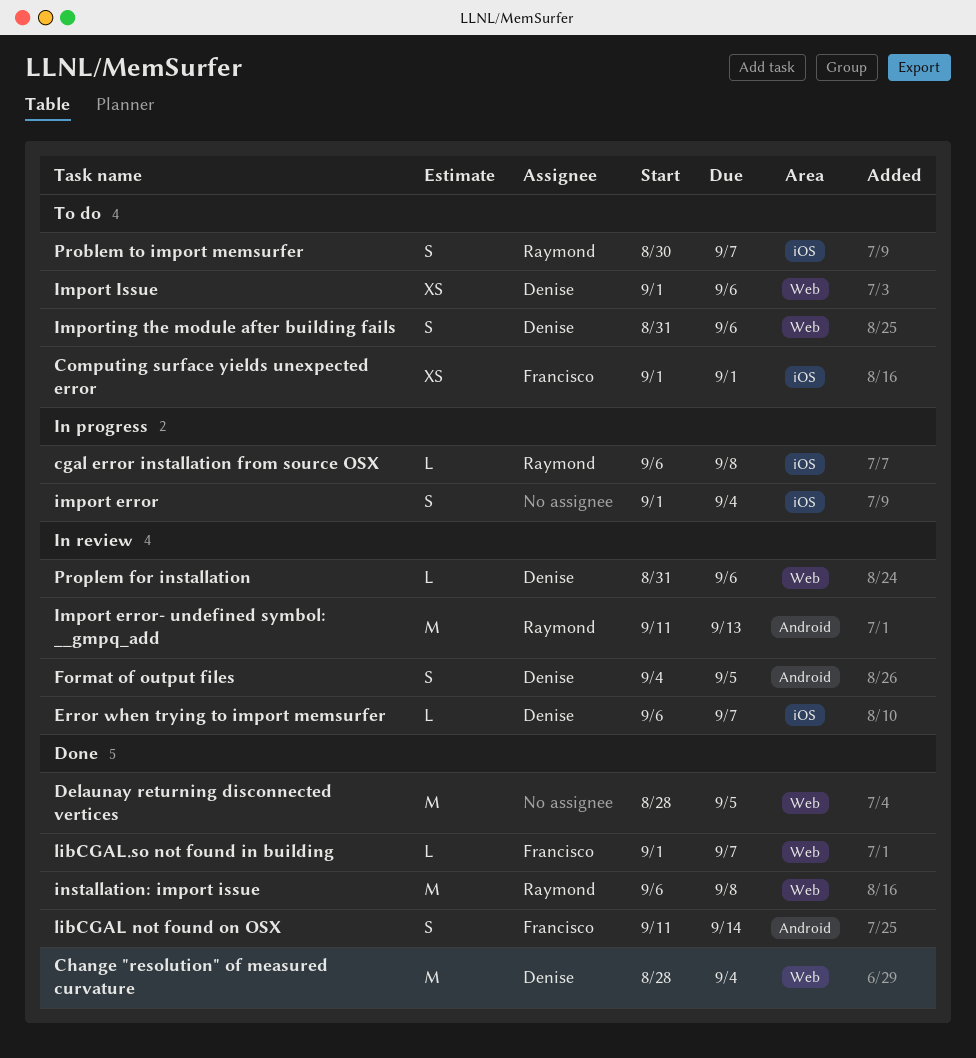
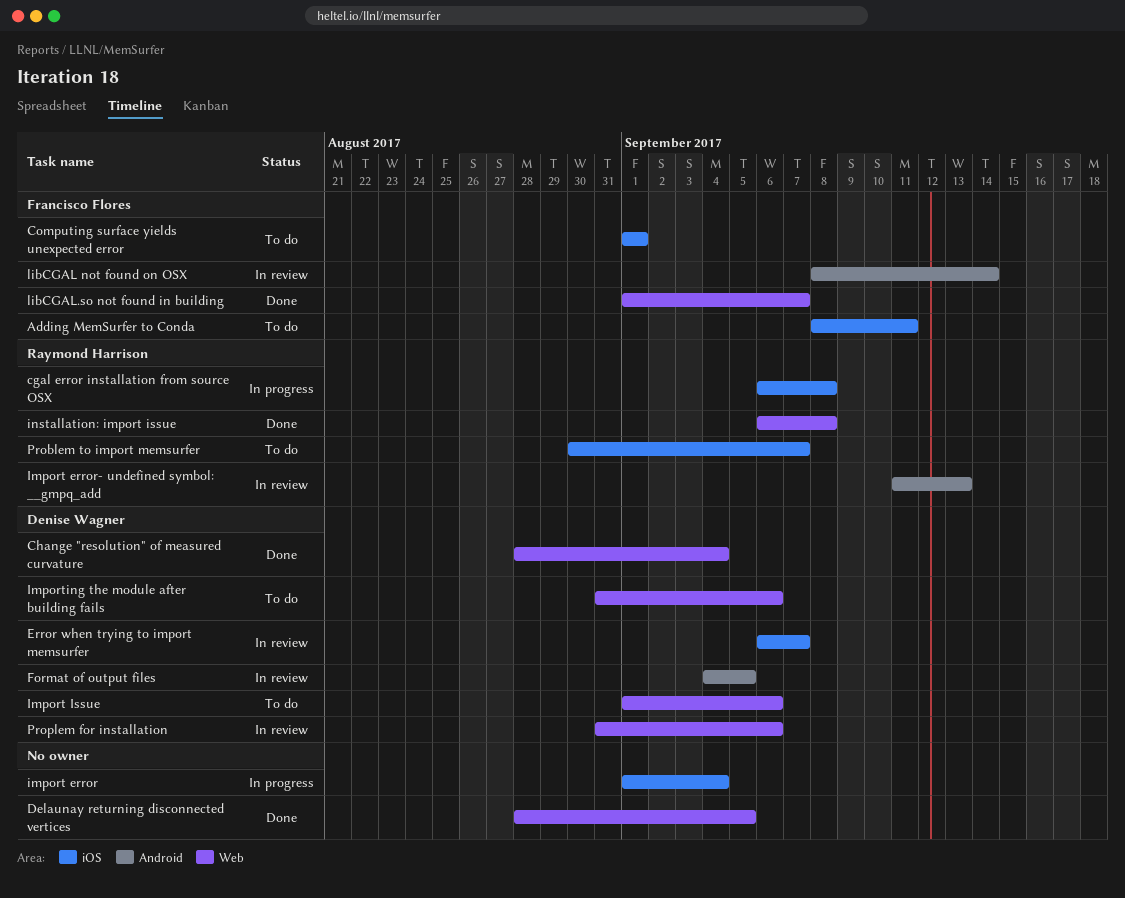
Adding MemSurfer to Conda: none -> present
libCGAL not found on OSX, status: Done -> In review
libCGAL not found on OSX, start: Sep 11 -> Sep 8

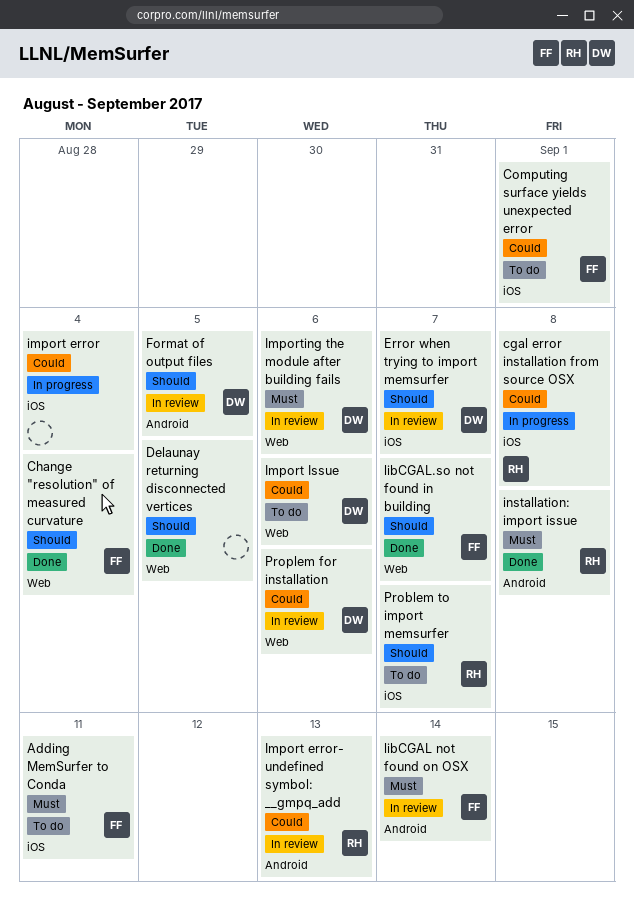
Change "resolution" of measured curvature, owner: Denise Wagner -> Francisco Flores
Importing the module after building fails, status: To do -> In review
installation: import issue, label: Web -> Android

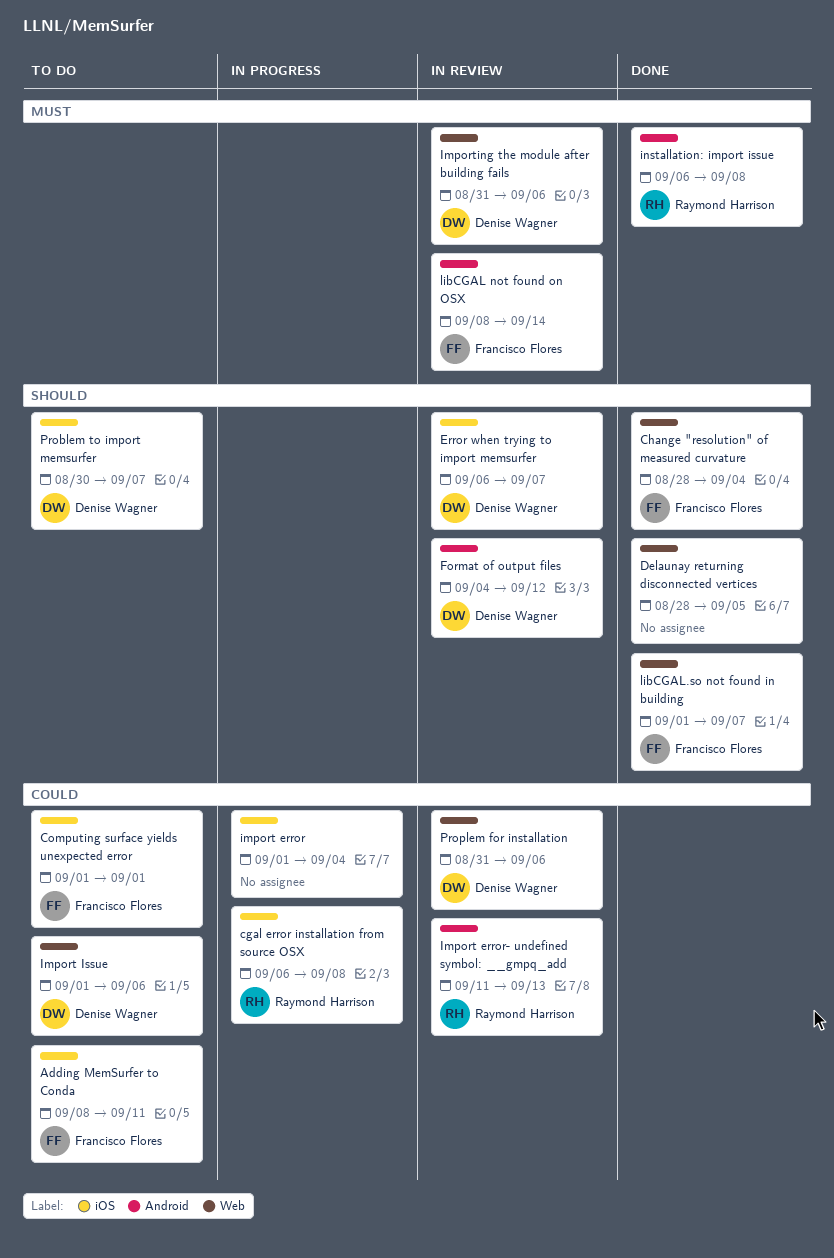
Adding MemSurfer to Conda, priority: Must -> Could
Format of output files, due: Sep 5 -> Sep 12
Problem to import memsurfer, owner: Raymond Harrison -> Denise Wagner

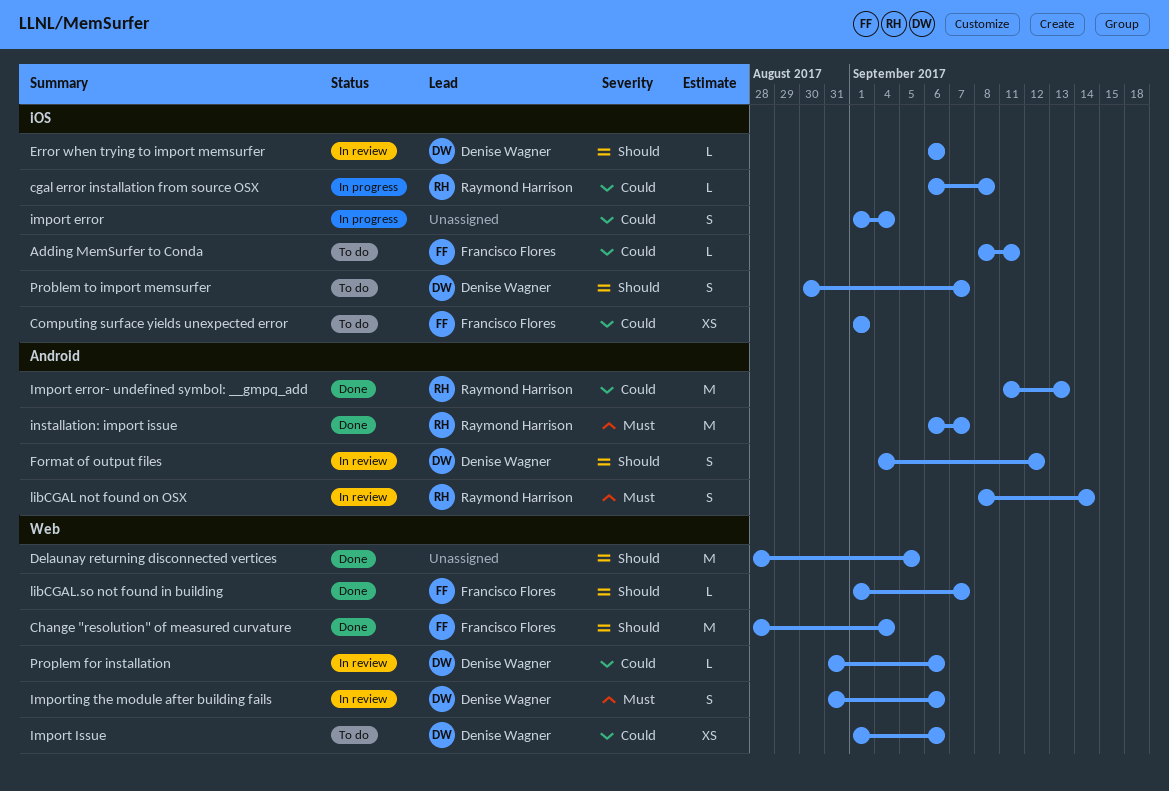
Error when trying to import memsurfer, due: Sep 7 -> Sep 6
Import error- undefined symbol: __gmpq_add, status: In review -> Done
installation: import issue, due: Sep 8 -> Sep 7
libCGAL not found on OSX, owner: Francisco Flores -> Raymond Harrison

